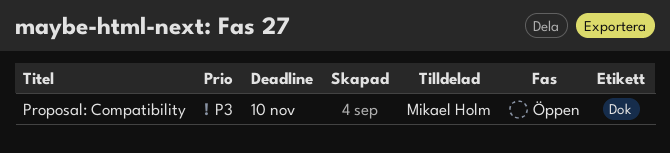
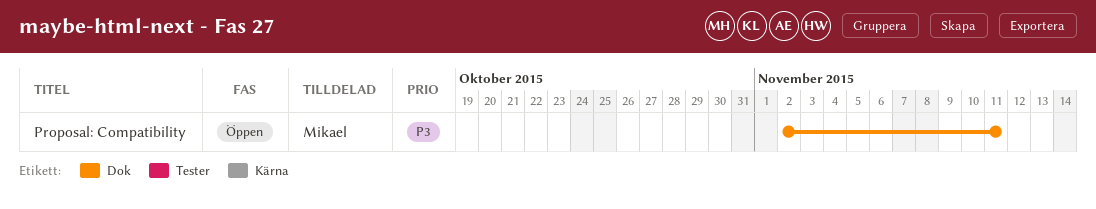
Proposal: Compatibility, due: Nov 10 -> Nov 11

